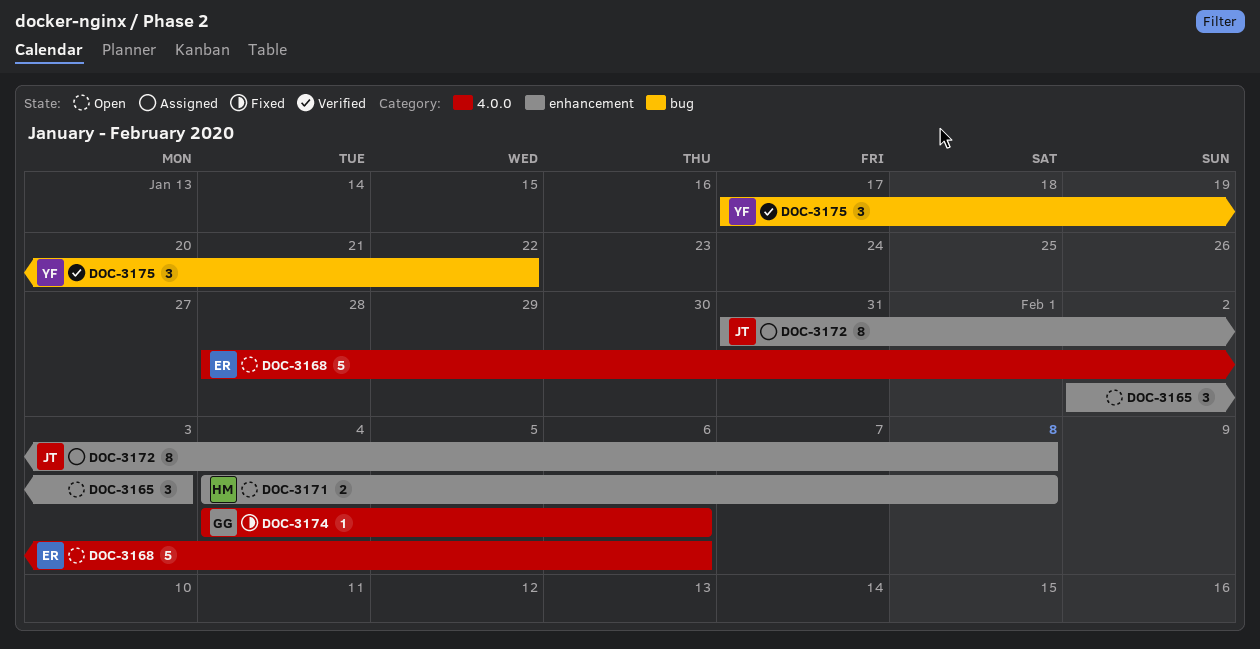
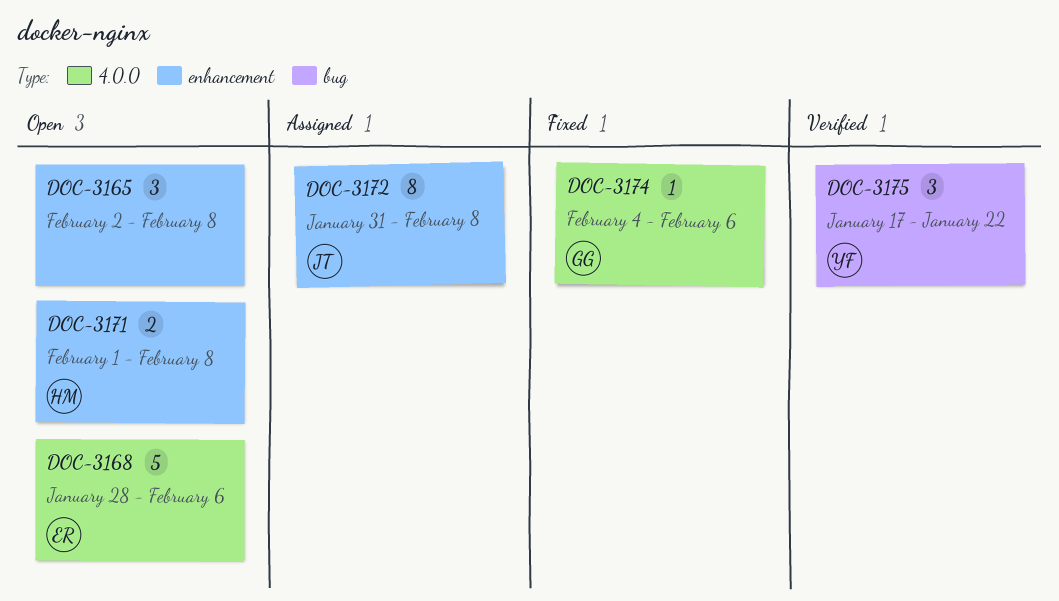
DOC-3165, due: Feb 3 -> Feb 8
DOC-3171, start: Feb 4 -> Feb 1

